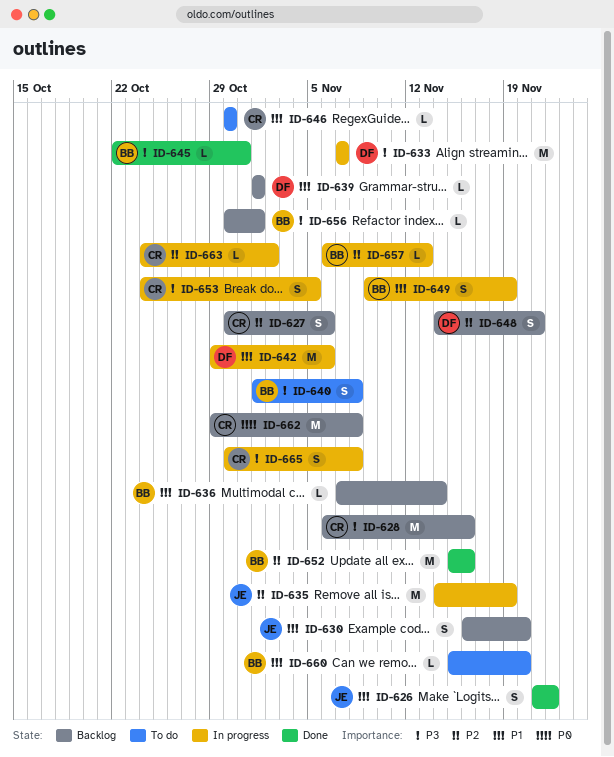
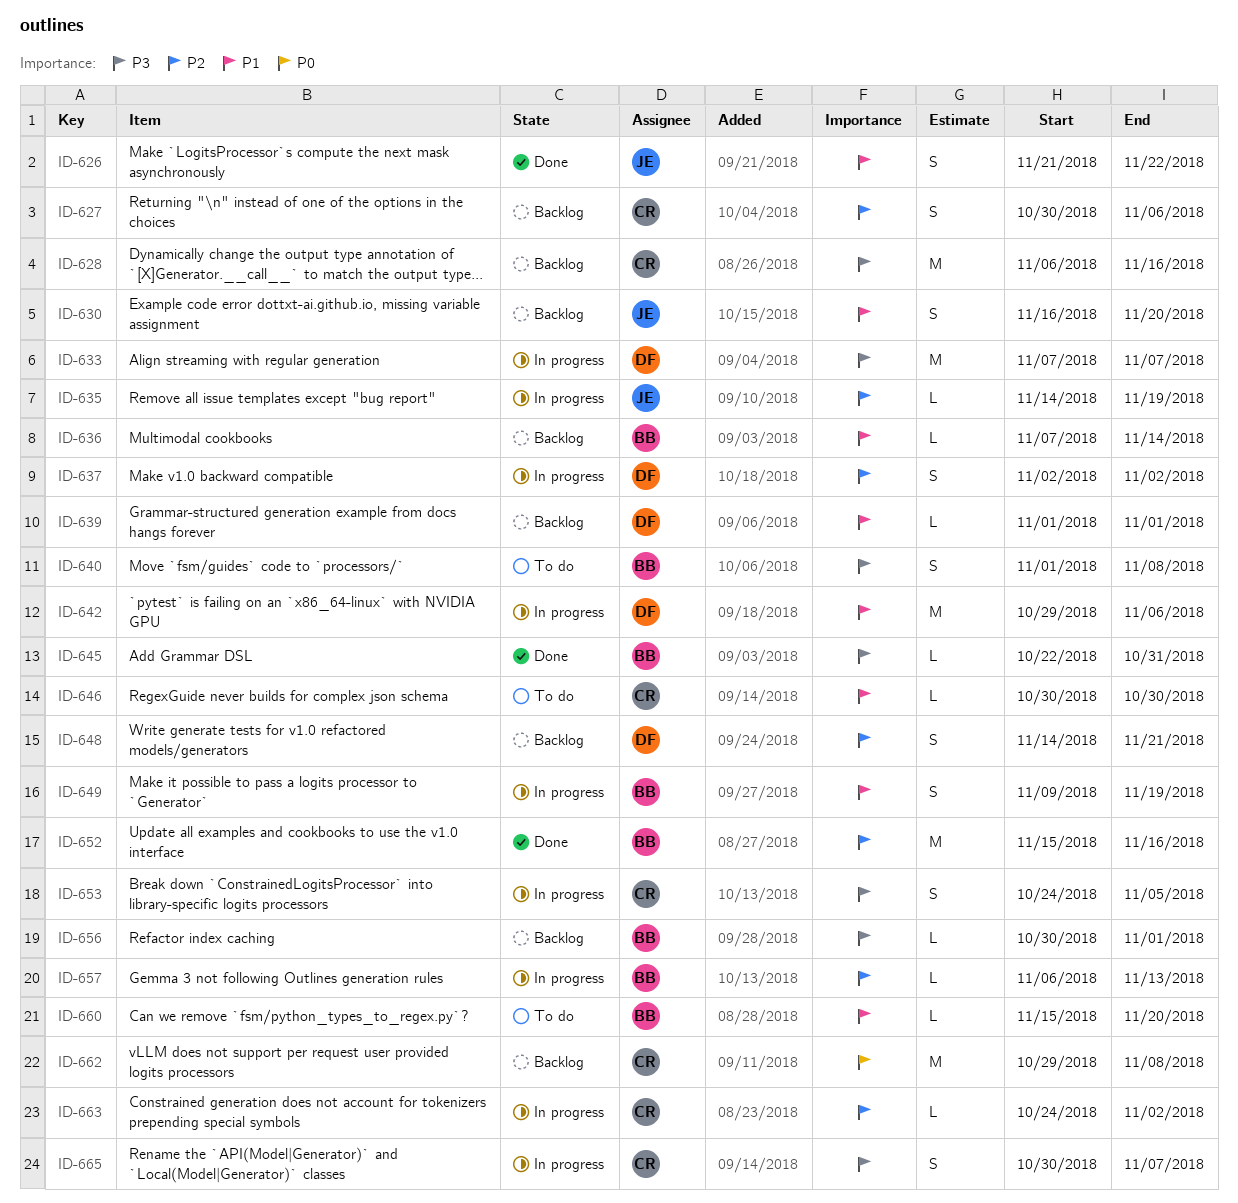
ID-635, estimate: M -> L
ID-637: none -> present
ID-665, due: Nov 8 -> Nov 7

